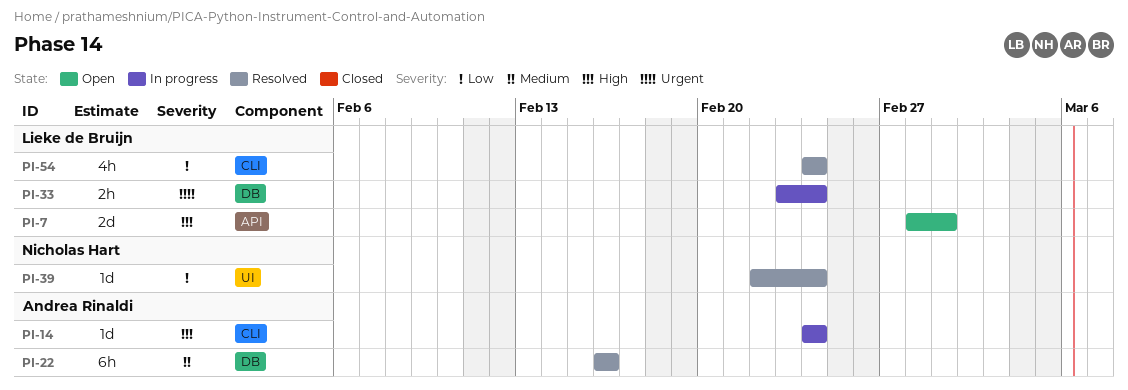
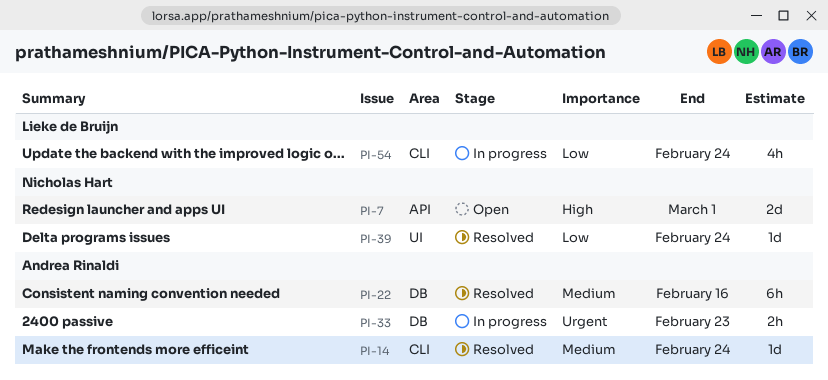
PI-7, owner: Lieke de Bruijn -> Nicholas Hart
PI-14, status: In progress -> Resolved
PI-14, priority: High -> Medium
PI-33, owner: Lieke de Bruijn -> Andrea Rinaldi
PI-33, due: Feb 24 -> Feb 23
PI-54, status: Resolved -> In progress

